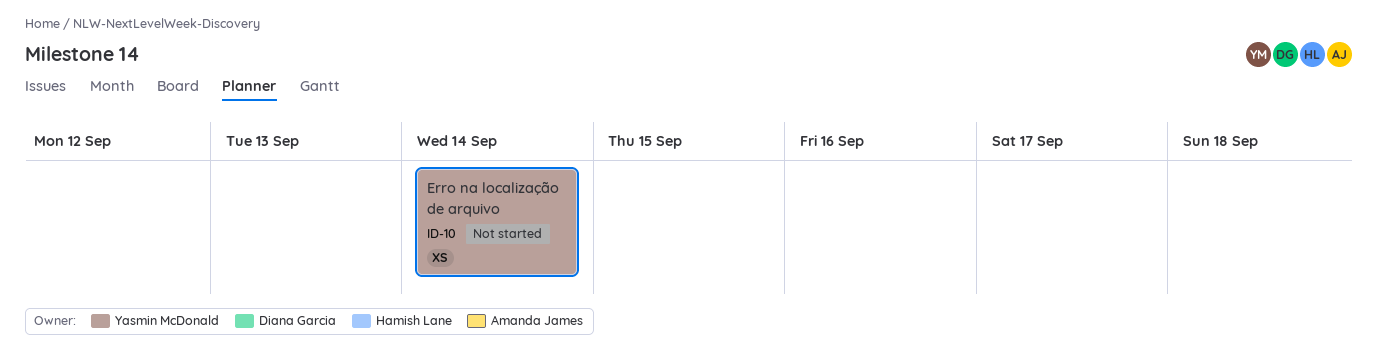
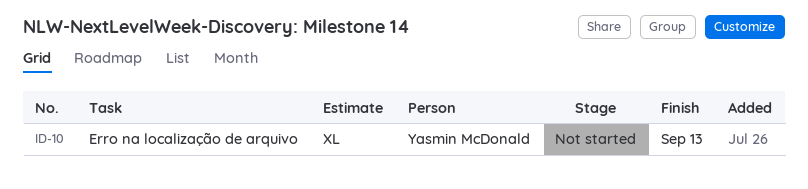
ID-10, estimate: XS -> XL
ID-10, due: Sep 14 -> Sep 13

